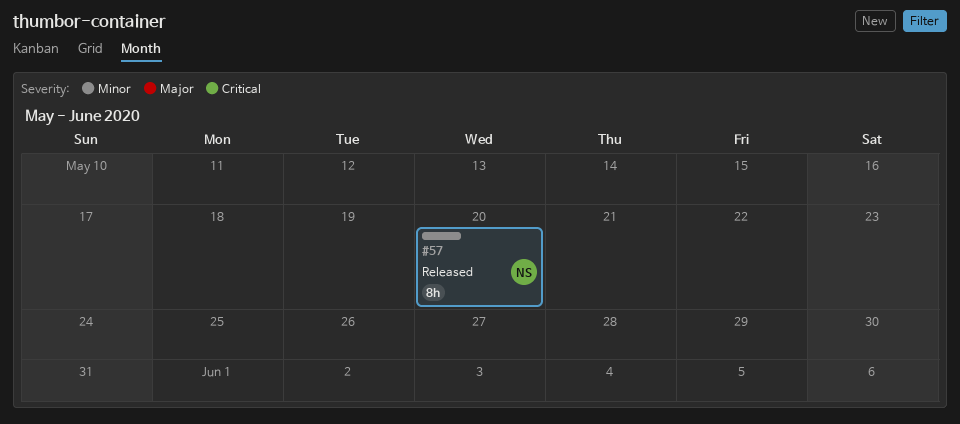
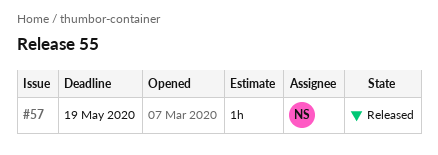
#57, estimate: 8h -> 1h
#57, due: May 20 -> May 19

